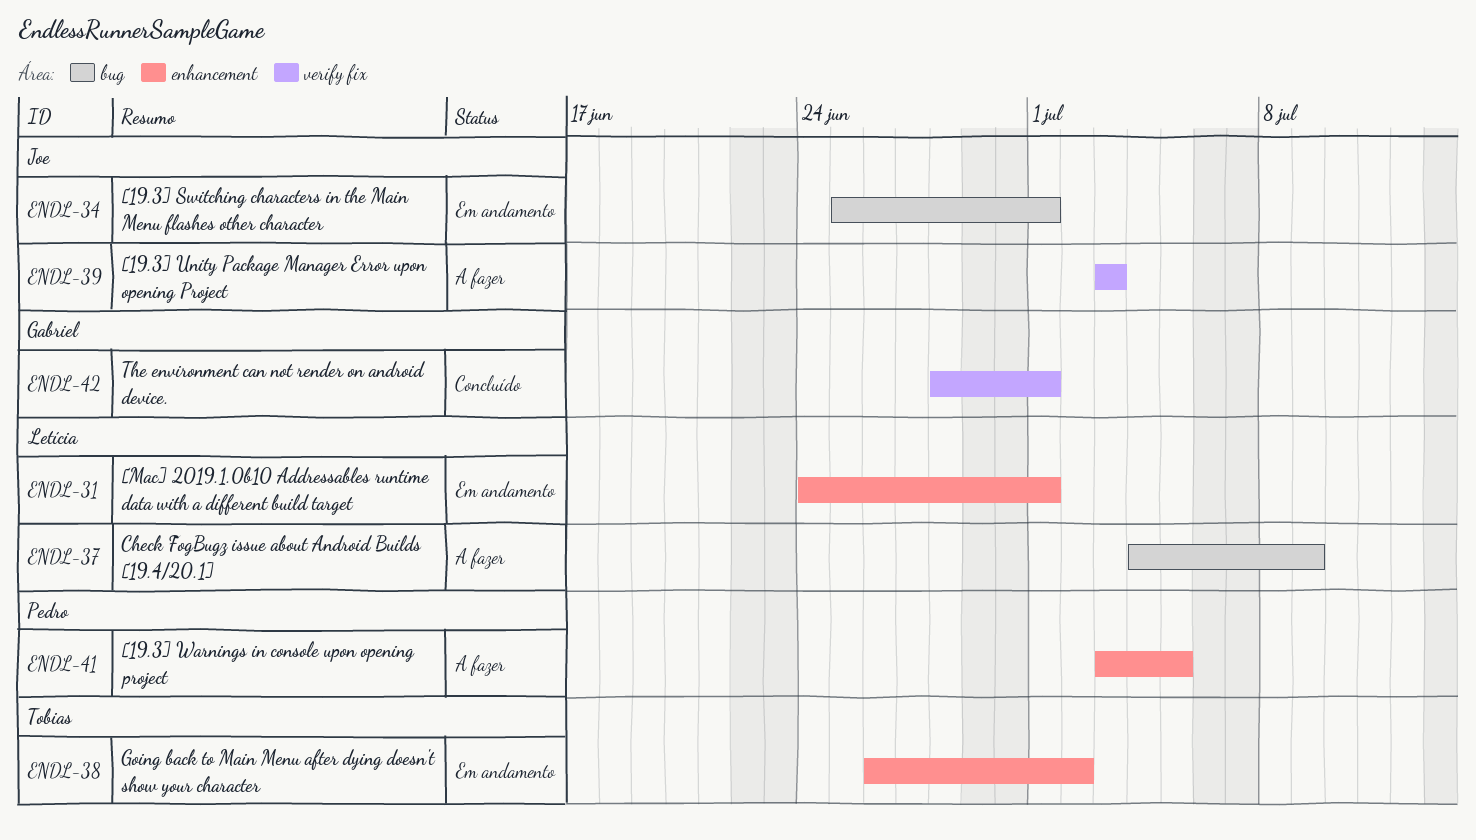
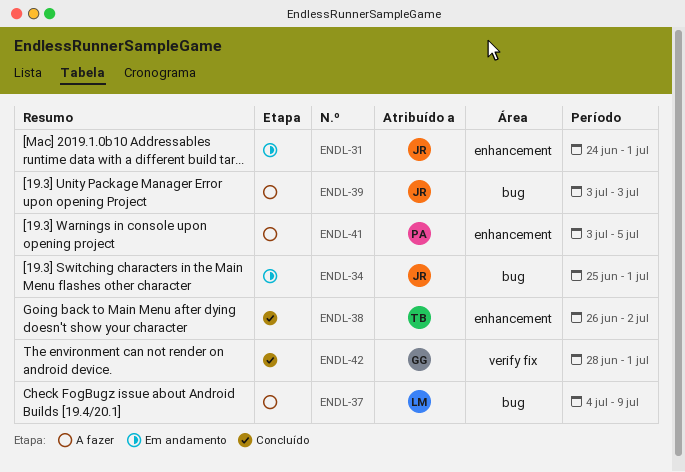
ENDL-31, owner: Letícia -> Joe
ENDL-38, status: Em andamento -> Concluído
ENDL-39, label: verify fix -> bug

